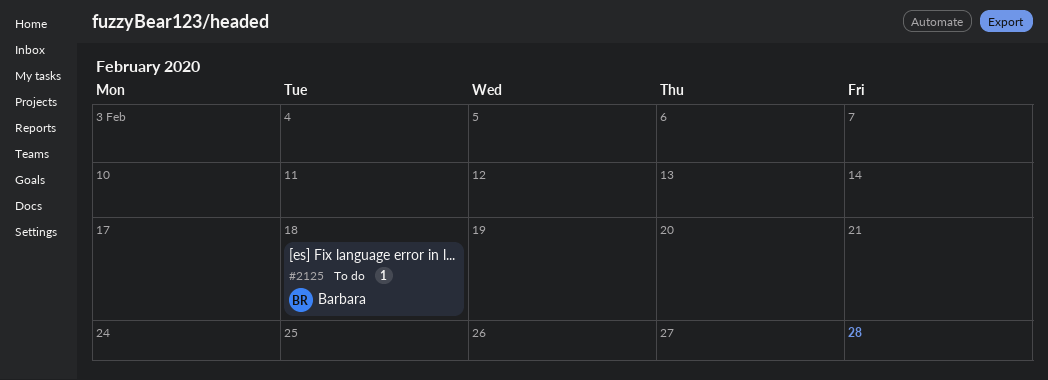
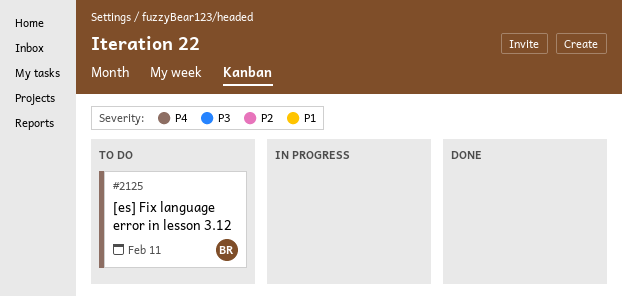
#2125, due: Feb 18 -> Feb 11

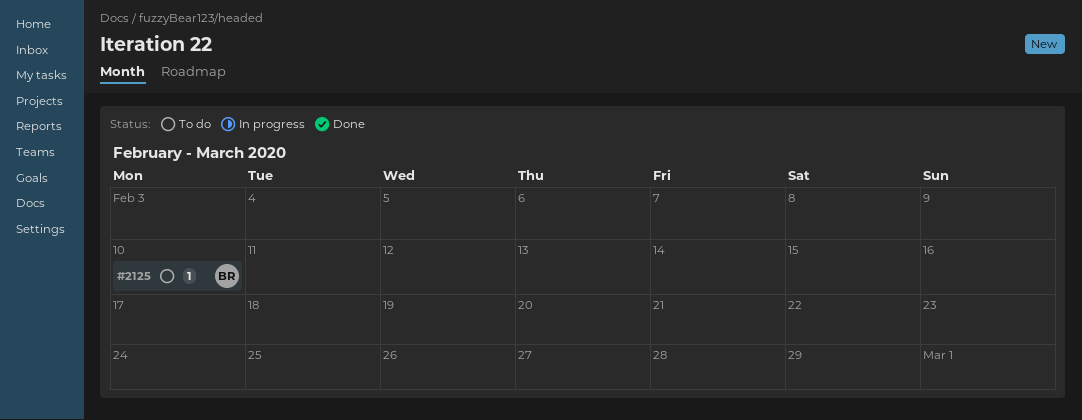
#2125, due: Feb 11 -> Feb 10

